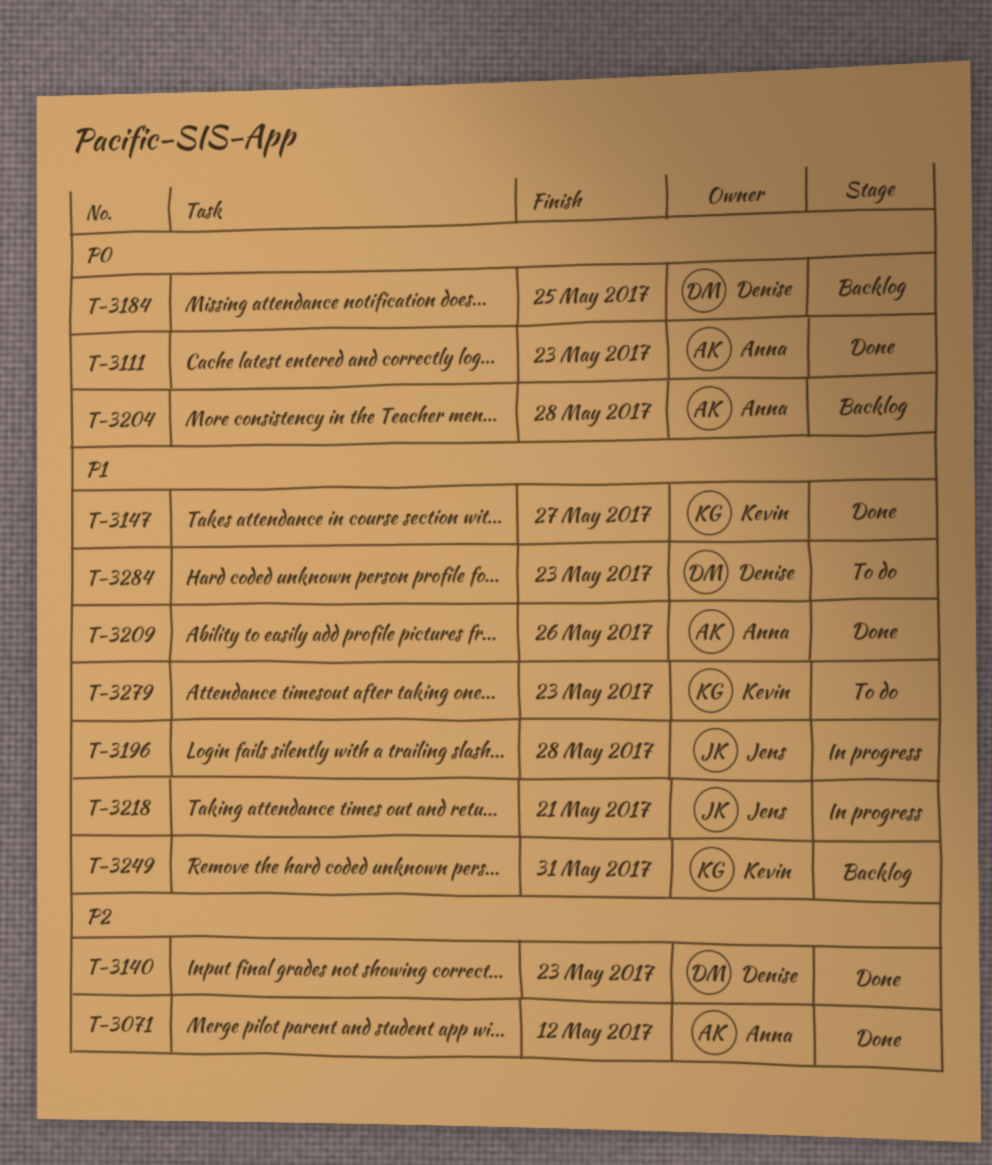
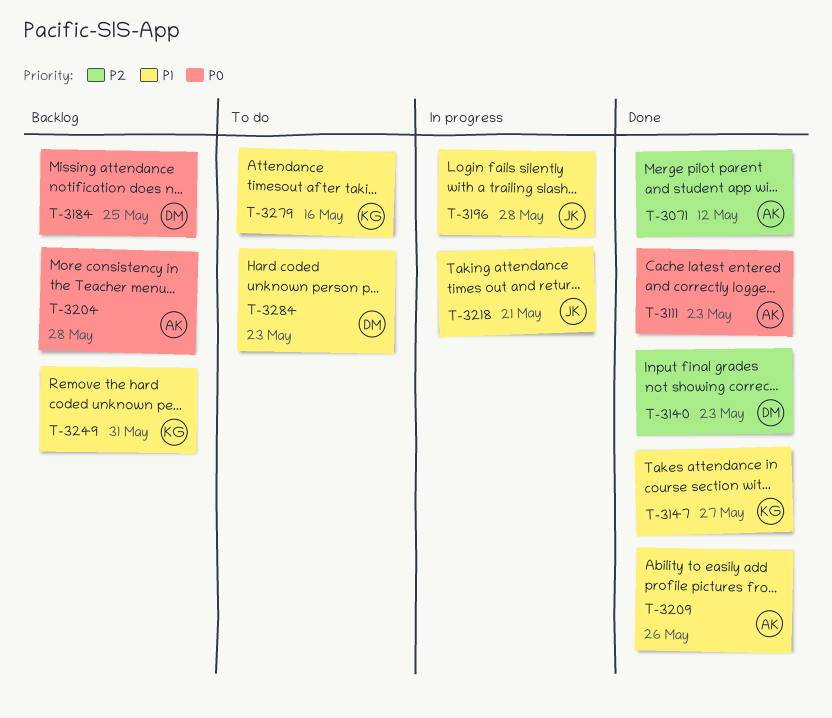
T-3279, due: May 23 -> May 16

